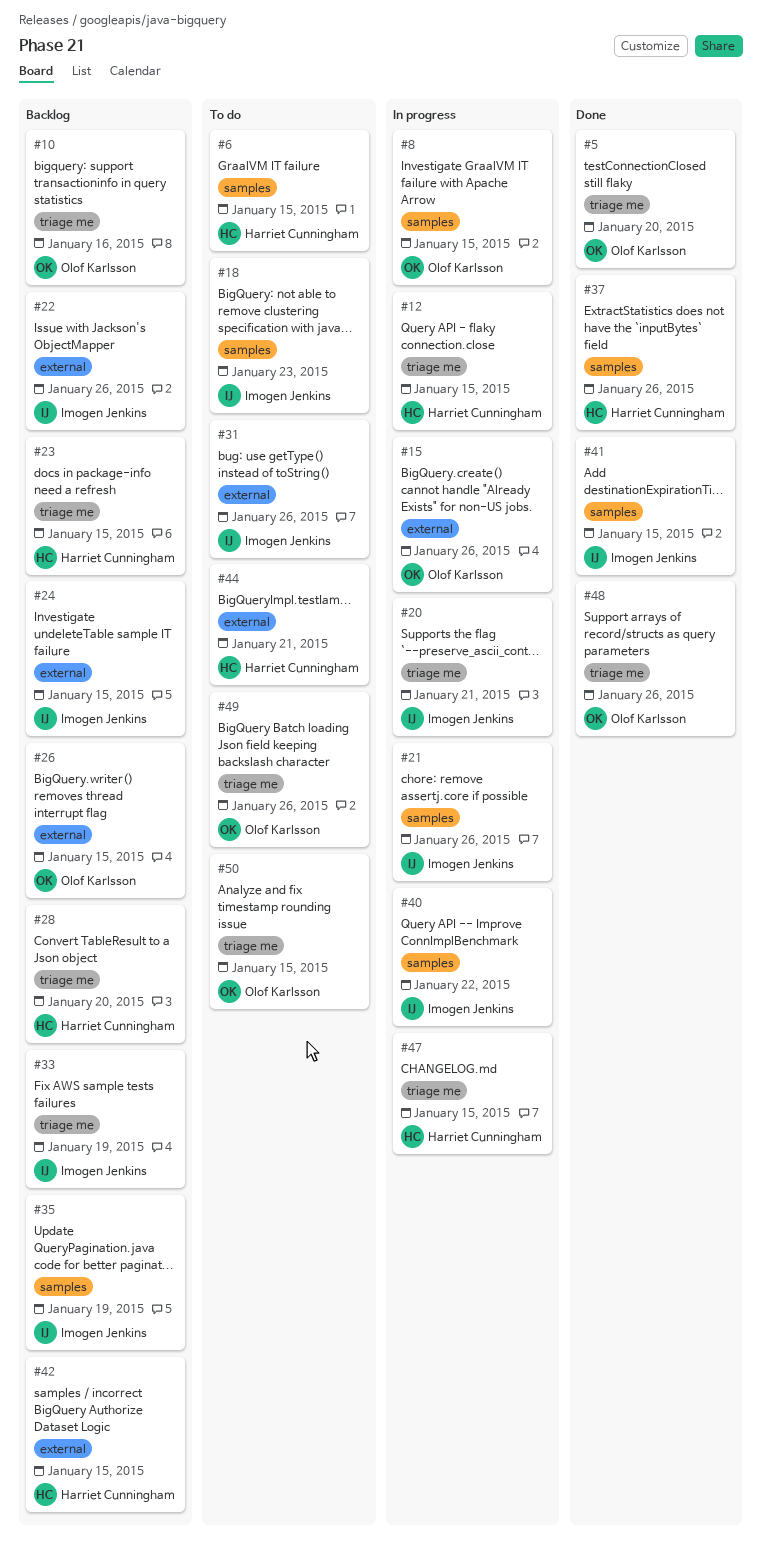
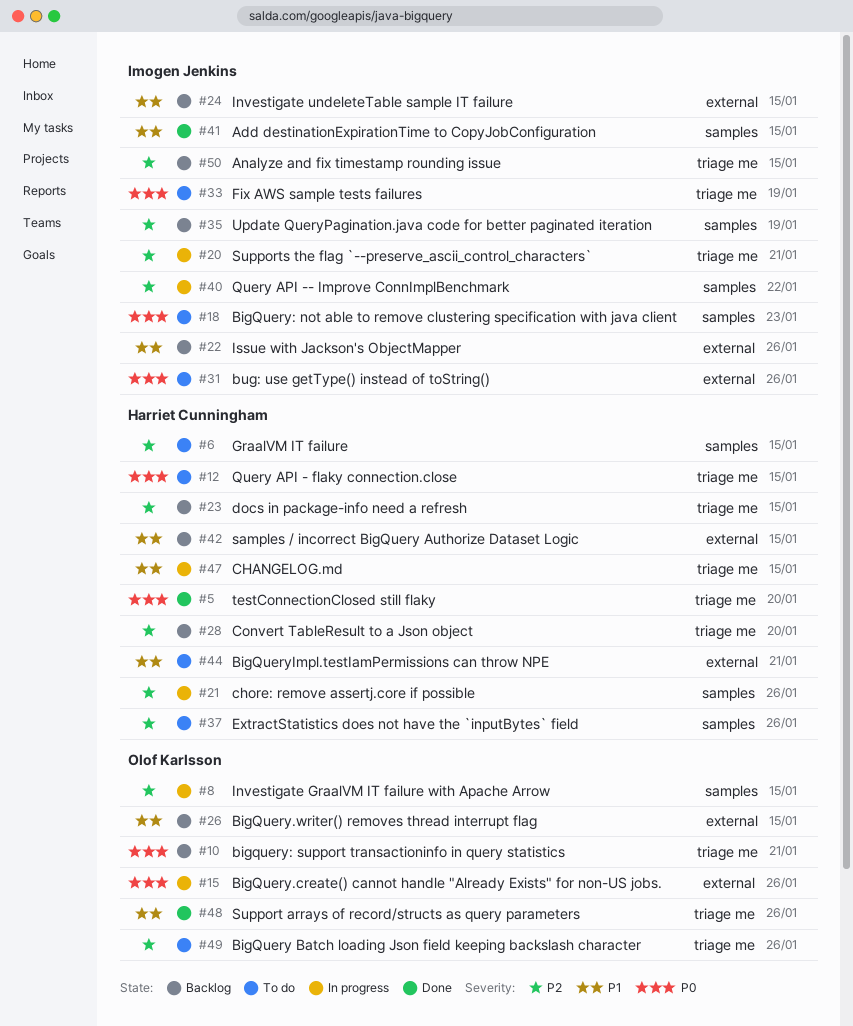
#5, owner: Olof Karlsson -> Harriet Cunningham
#10, due: Jan 16 -> Jan 21
#12, status: In progress -> To do
#21, owner: Imogen Jenkins -> Harriet Cunningham
#33, status: Backlog -> To do
#37, status: Done -> To do
#50, status: To do -> Backlog
#50, owner: Olof Karlsson -> Imogen Jenkins

